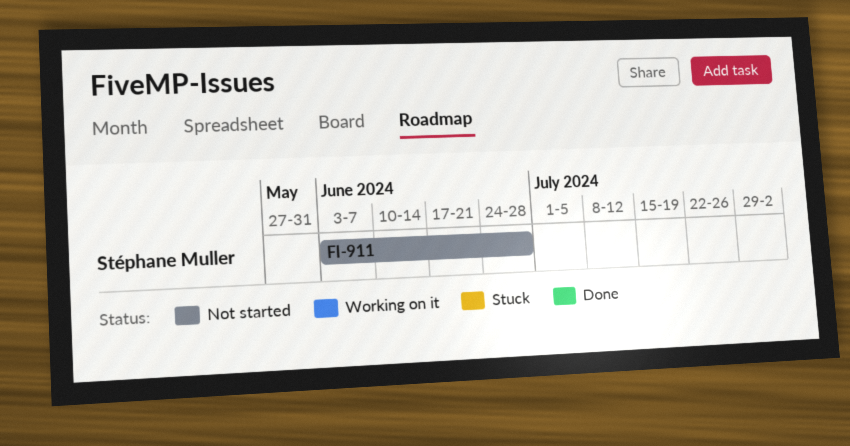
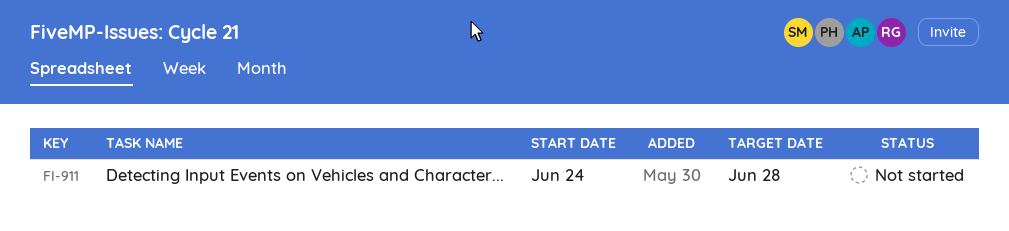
FI-911, start: Jun 3 -> Jun 24

